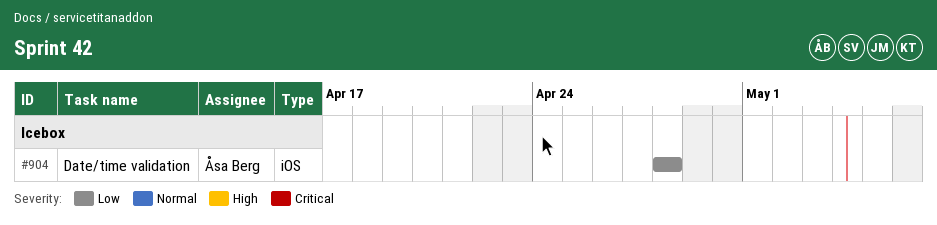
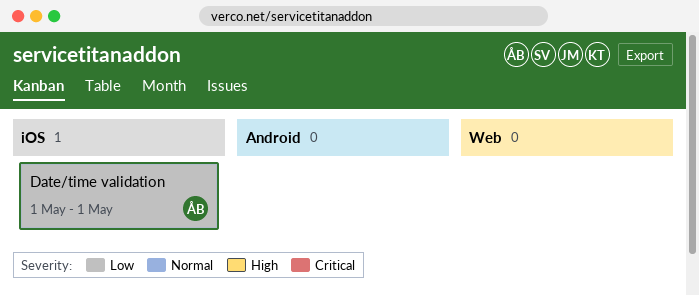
Date/time validation, start: Apr 28 -> May 1
Date/time validation, due: Apr 28 -> May 1

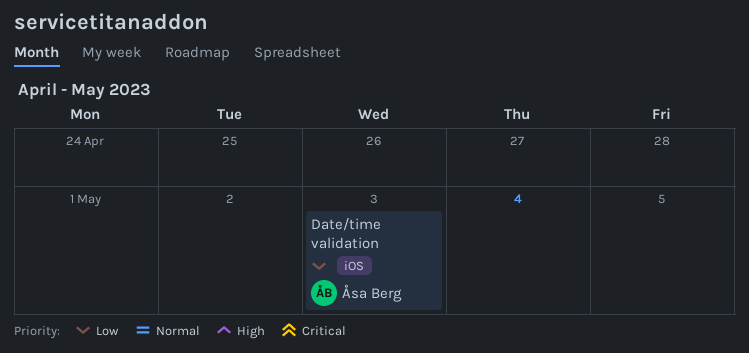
Date/time validation, due: May 1 -> May 3

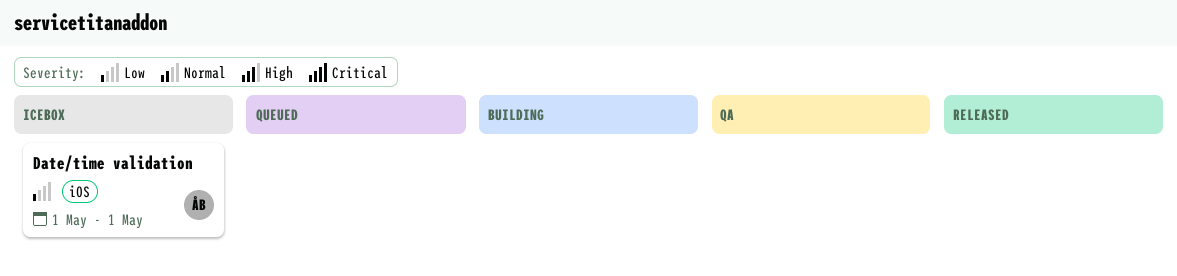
Date/time validation, due: May 3 -> May 1

